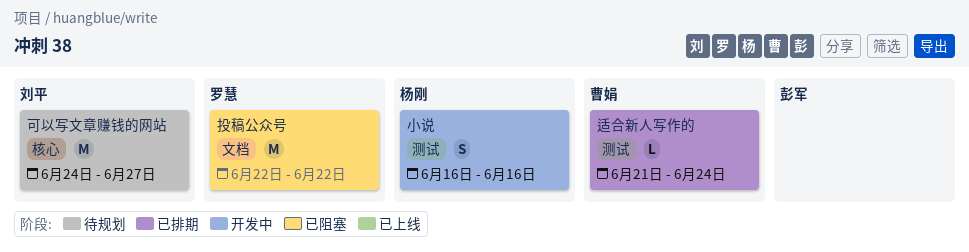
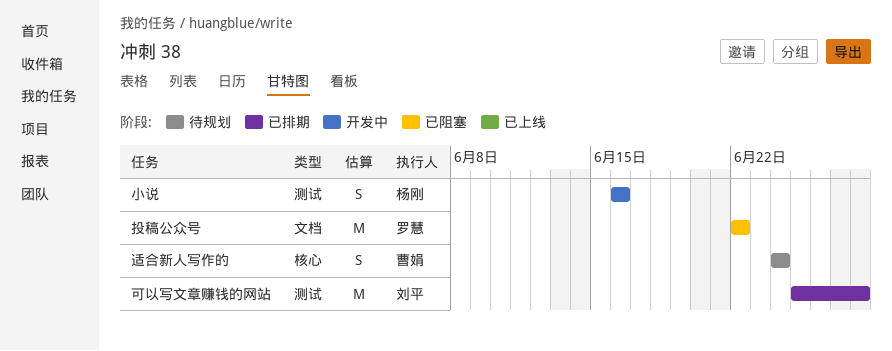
可以写文章赚钱的网站, status: 待规划 -> 已排期
可以写文章赚钱的网站, label: 核心 -> 测试
可以写文章赚钱的网站, start: Jun 24 -> Jun 25
可以写文章赚钱的网站, due: Jun 27 -> Jun 28
适合新人写作的, status: 已排期 -> 待规划
适合新人写作的, label: 测试 -> 核心
适合新人写作的, estimate: L -> S
适合新人写作的, start: Jun 21 -> Jun 24

